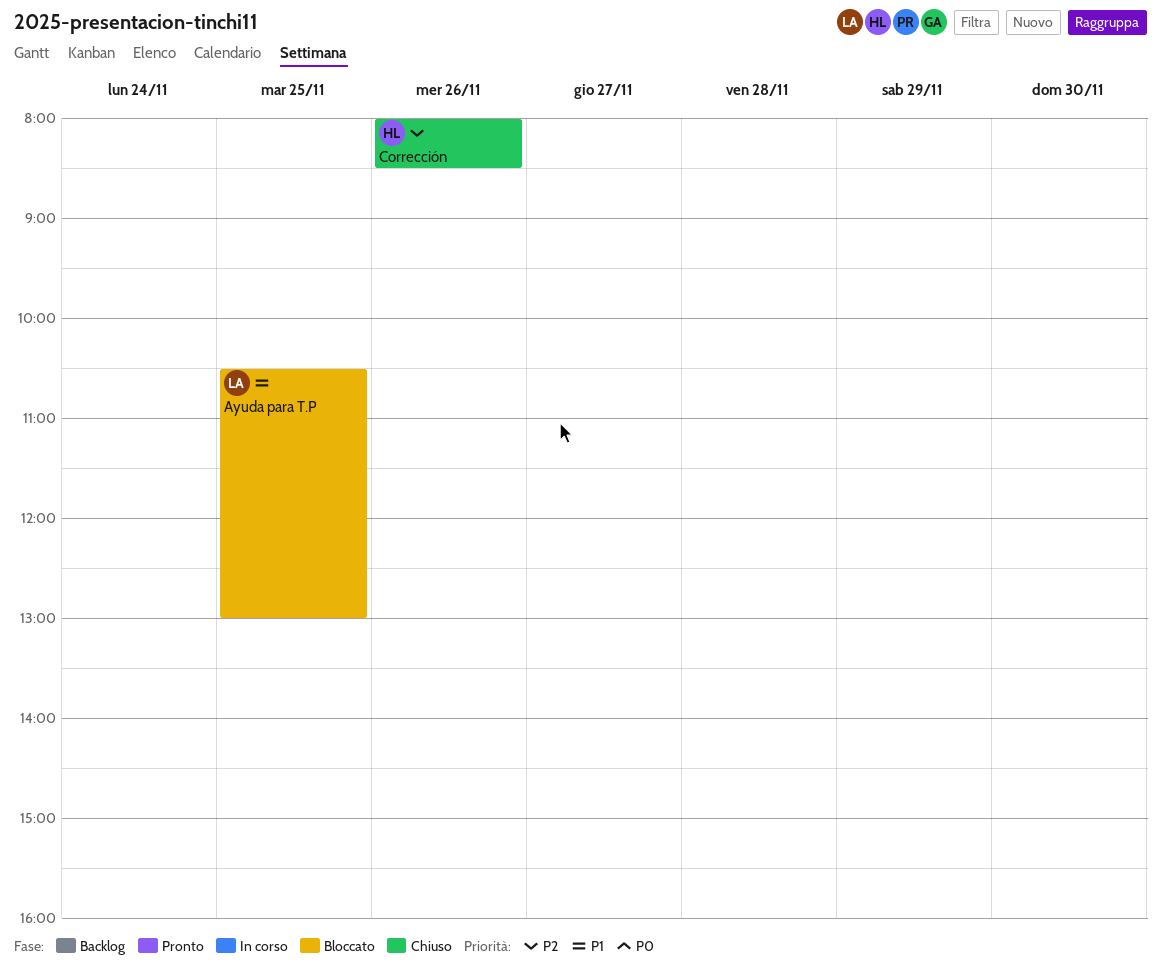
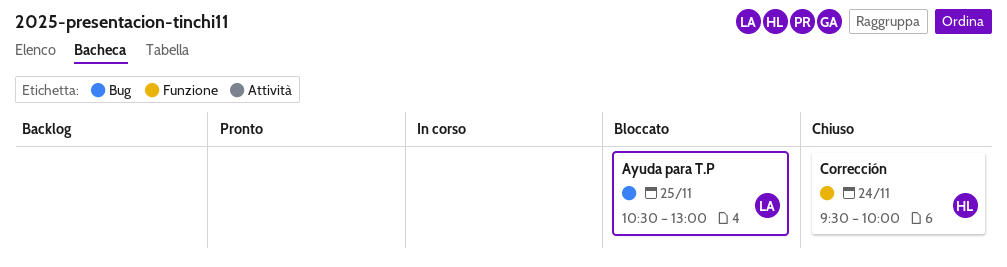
Corrección, day: Nov 26 -> Nov 24
Corrección, begins: 08:00 -> 09:30
Corrección, ends: 08:30 -> 10:00

